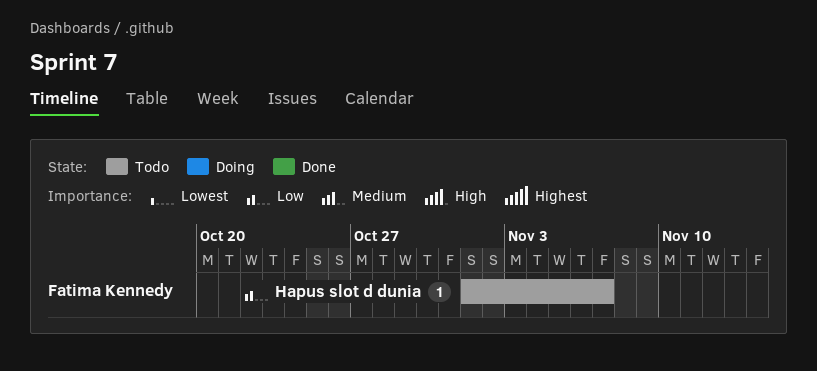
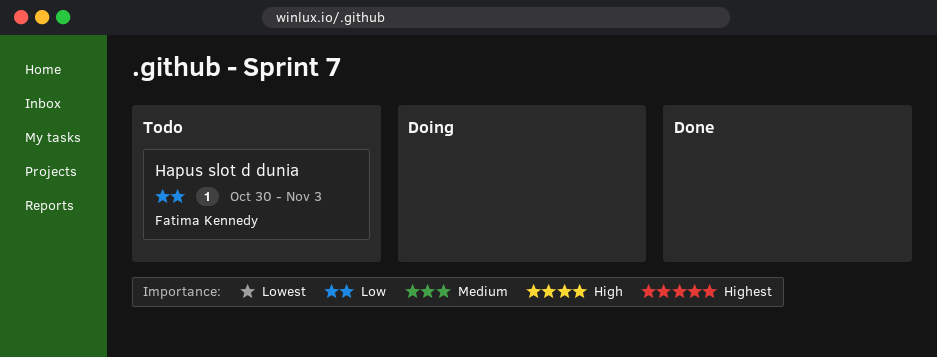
Hapus slot d dunia, start: Nov 1 -> Oct 30
Hapus slot d dunia, due: Nov 7 -> Nov 3

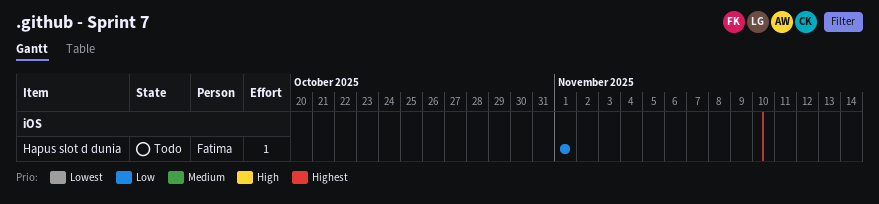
Hapus slot d dunia, start: Oct 30 -> Nov 1
Hapus slot d dunia, due: Nov 3 -> Nov 1

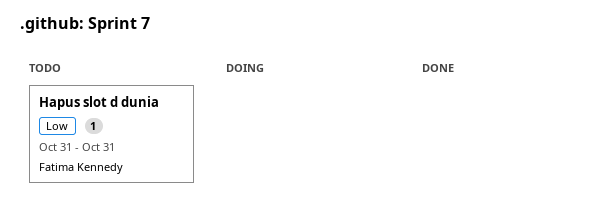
Hapus slot d dunia, start: Nov 1 -> Oct 31
Hapus slot d dunia, due: Nov 1 -> Oct 31

